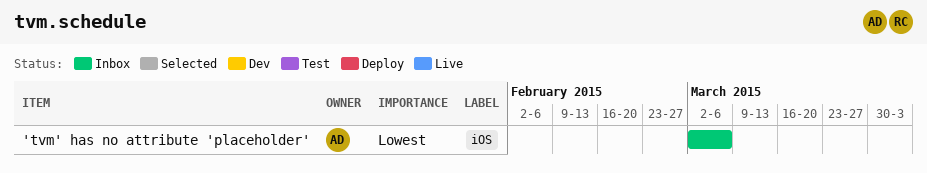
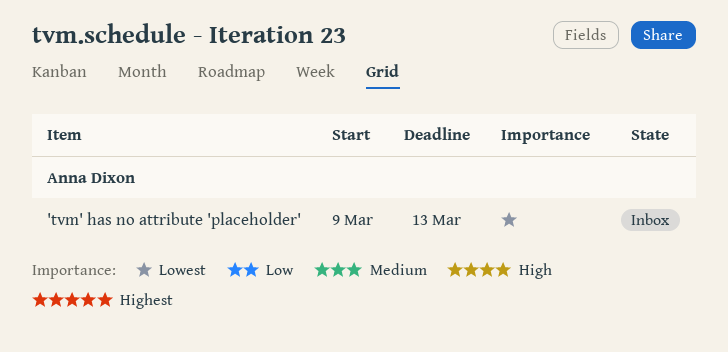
'tvm' has no attribute 'placeholder', start: Mar 2 -> Mar 9
'tvm' has no attribute 'placeholder', due: Mar 6 -> Mar 13

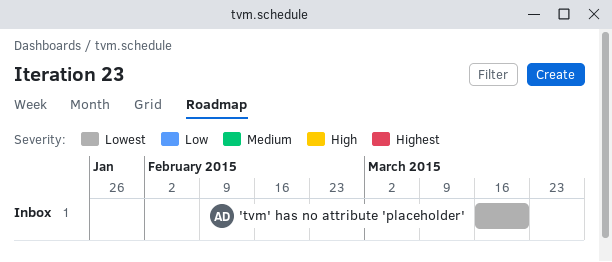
'tvm' has no attribute 'placeholder', start: Mar 9 -> Mar 16
'tvm' has no attribute 'placeholder', due: Mar 13 -> Mar 20

